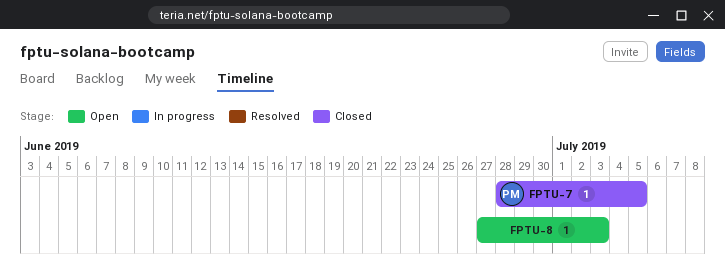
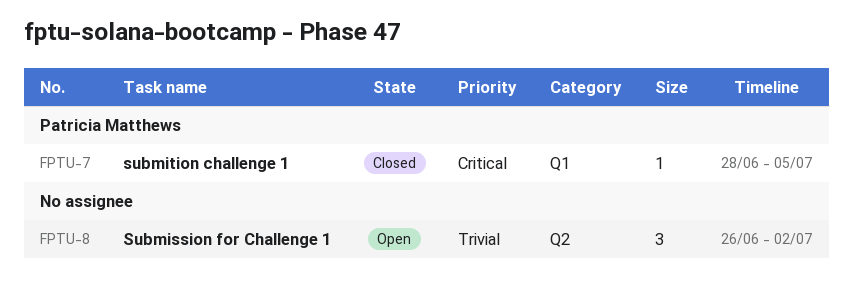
FPTU-8, estimate: 1 -> 3
FPTU-8, start: Jun 27 -> Jun 26
FPTU-8, due: Jul 3 -> Jul 2

